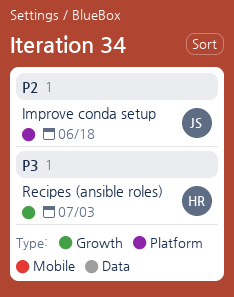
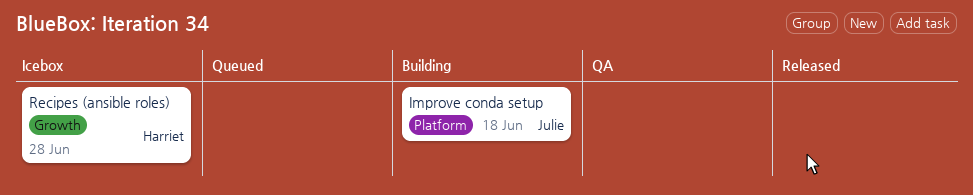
Recipes (ansible roles), due: Jul 3 -> Jun 28

